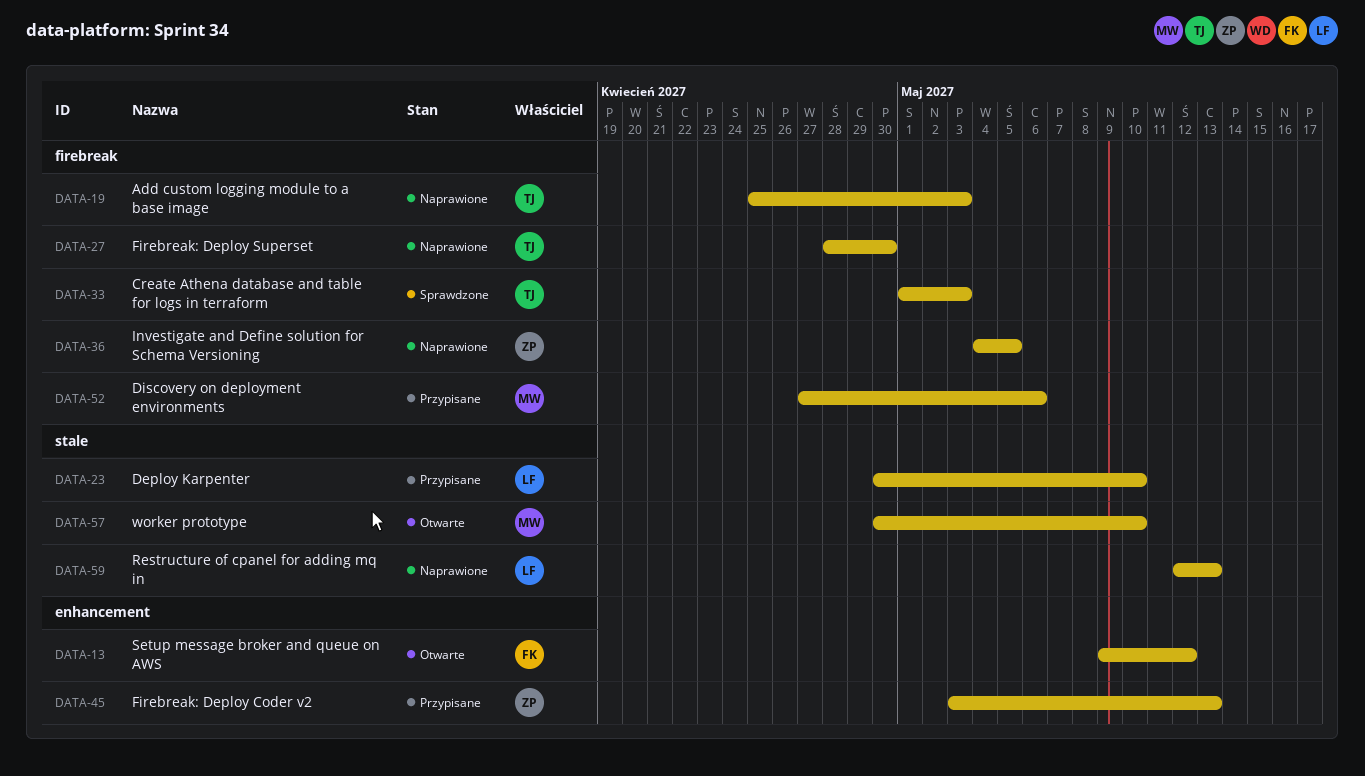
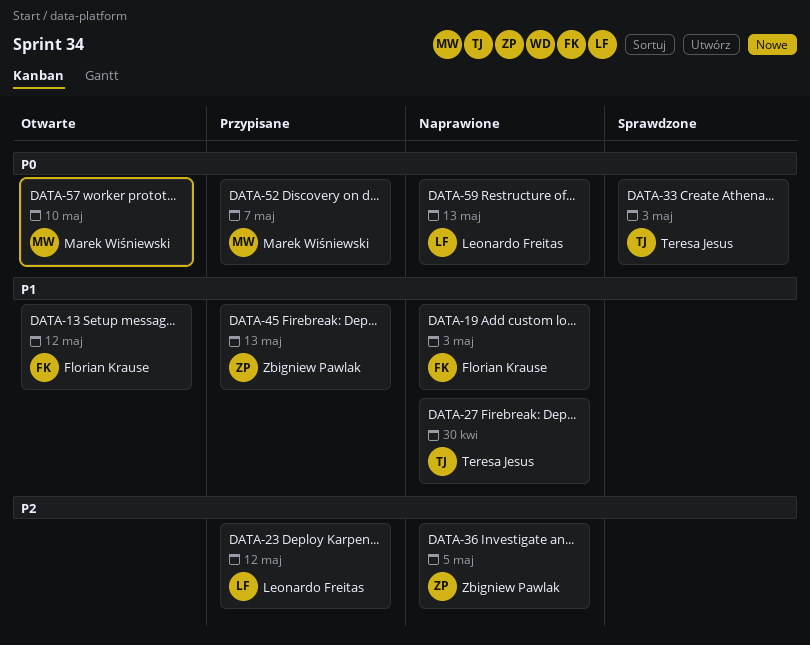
DATA-19, owner: Teresa Jesus -> Florian Krause
DATA-23, due: May 10 -> May 12
DATA-52, due: May 6 -> May 7

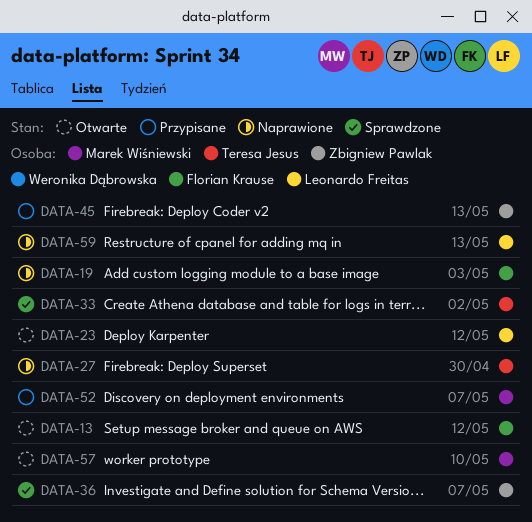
DATA-23, status: Przypisane -> Otwarte
DATA-33, due: May 3 -> May 2
DATA-36, status: Naprawione -> Sprawdzone
DATA-36, due: May 5 -> May 7

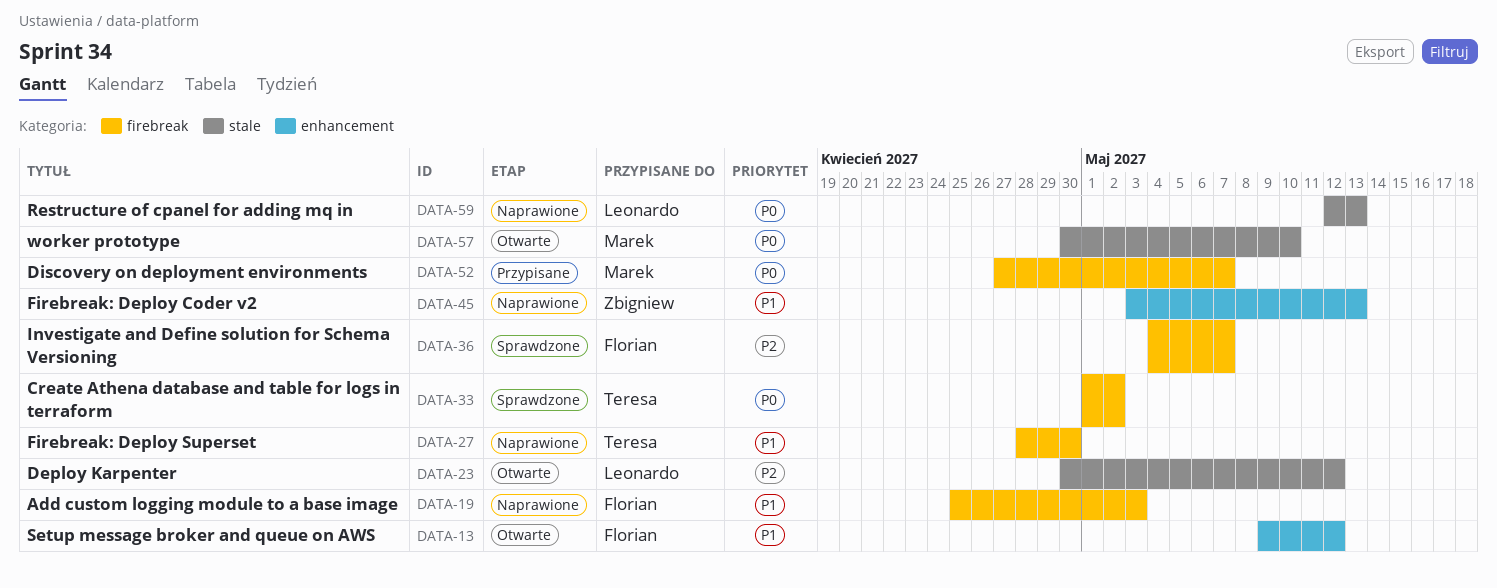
DATA-36, owner: Zbigniew Pawlak -> Florian Krause
DATA-45, status: Przypisane -> Naprawione

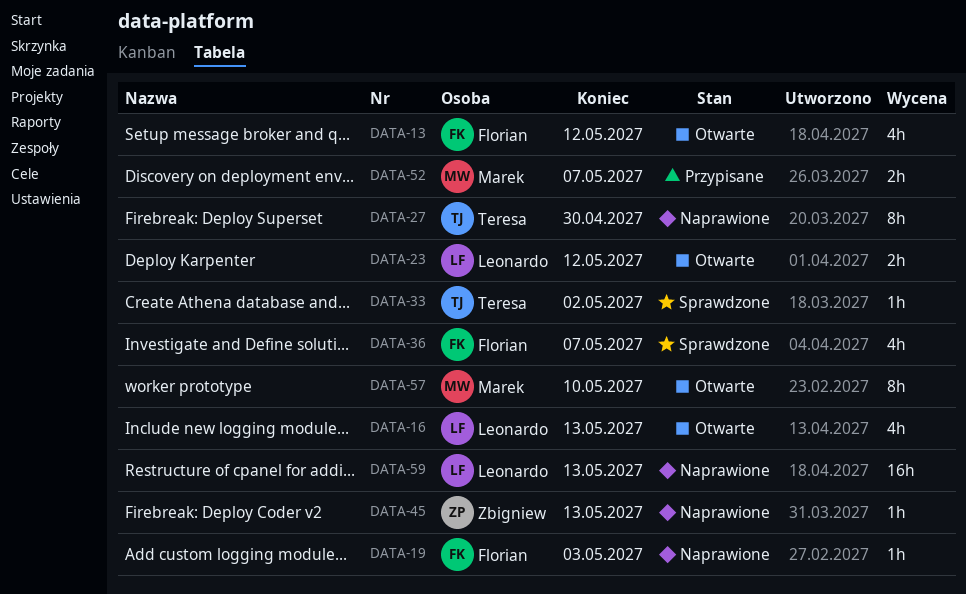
DATA-16: none -> present

